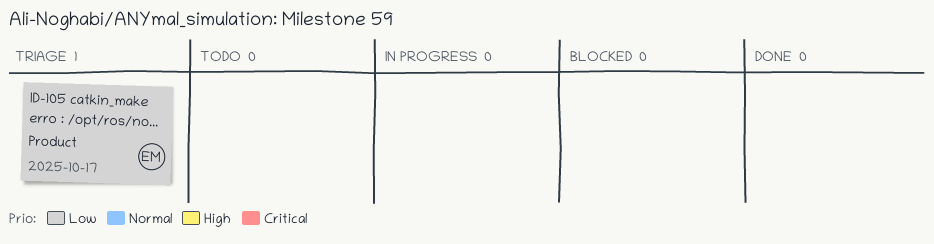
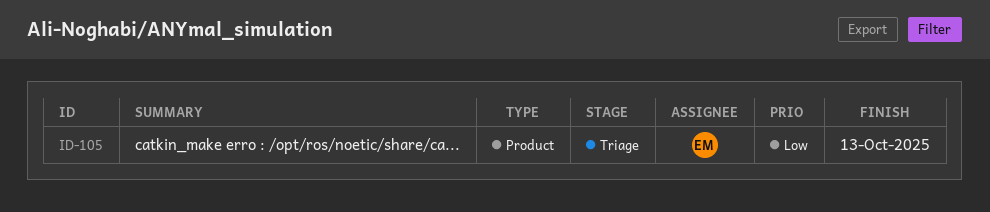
ID-105, due: Oct 17 -> Oct 13

